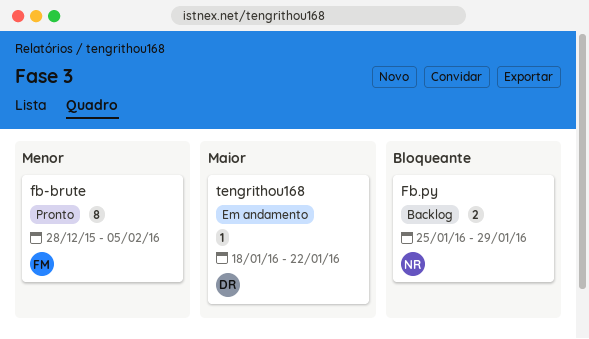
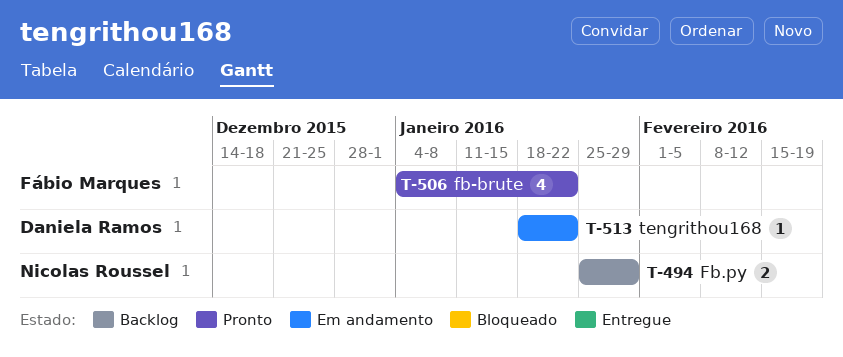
fb-brute, estimate: 8 -> 4
fb-brute, start: Dec 28 -> Jan 4
fb-brute, due: Feb 5 -> Jan 22

